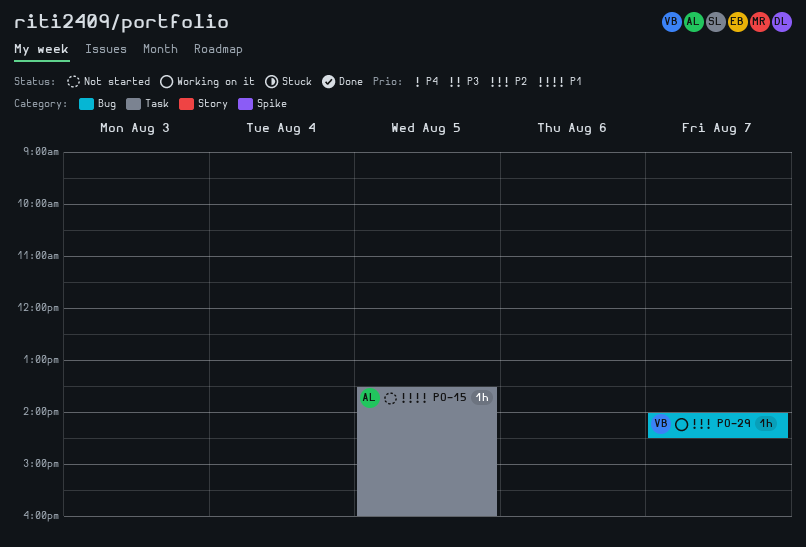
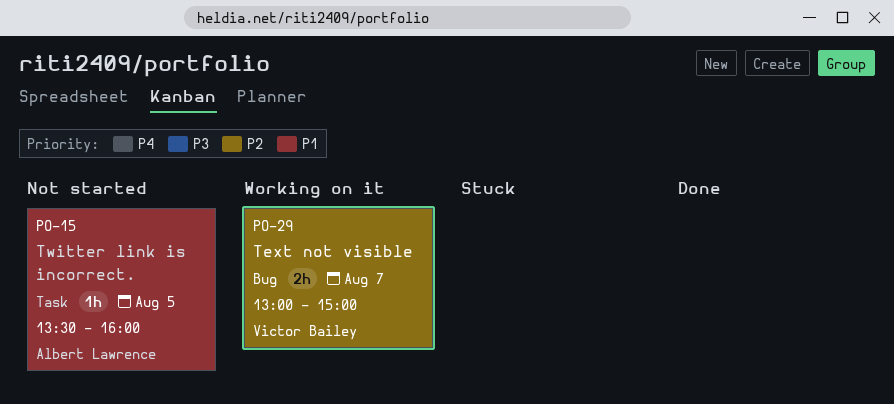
PO-29, estimate: 1h -> 2h
PO-29, begins: 14:00 -> 13:00
PO-29, ends: 14:30 -> 15:00

